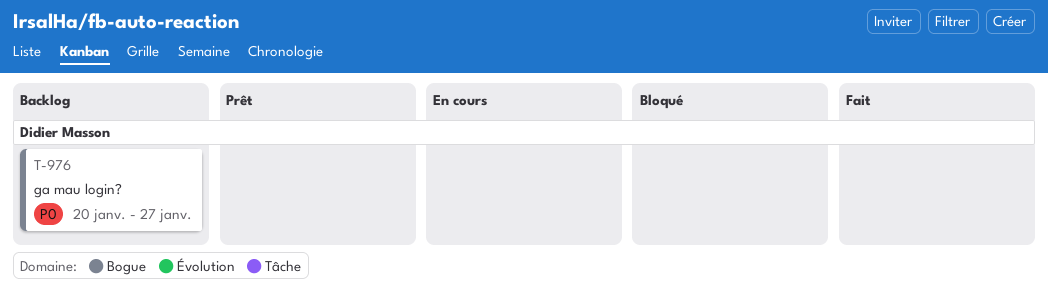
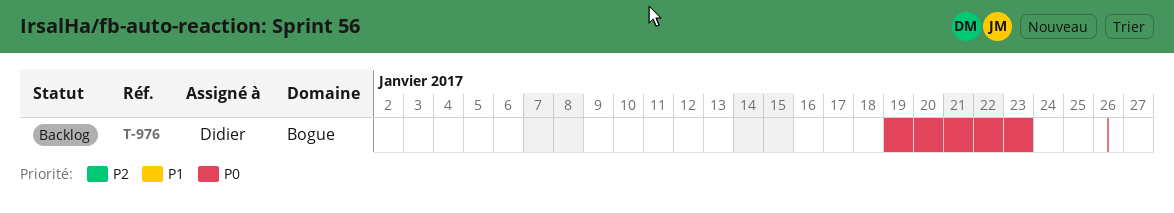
T-976, start: Jan 20 -> Jan 19
T-976, due: Jan 27 -> Jan 23

